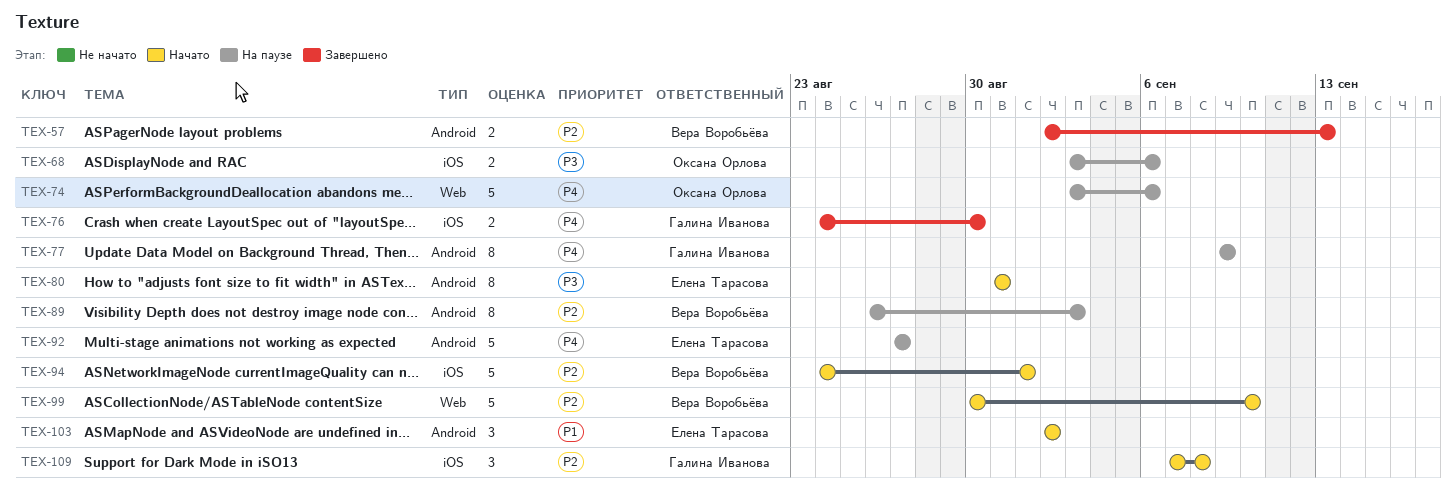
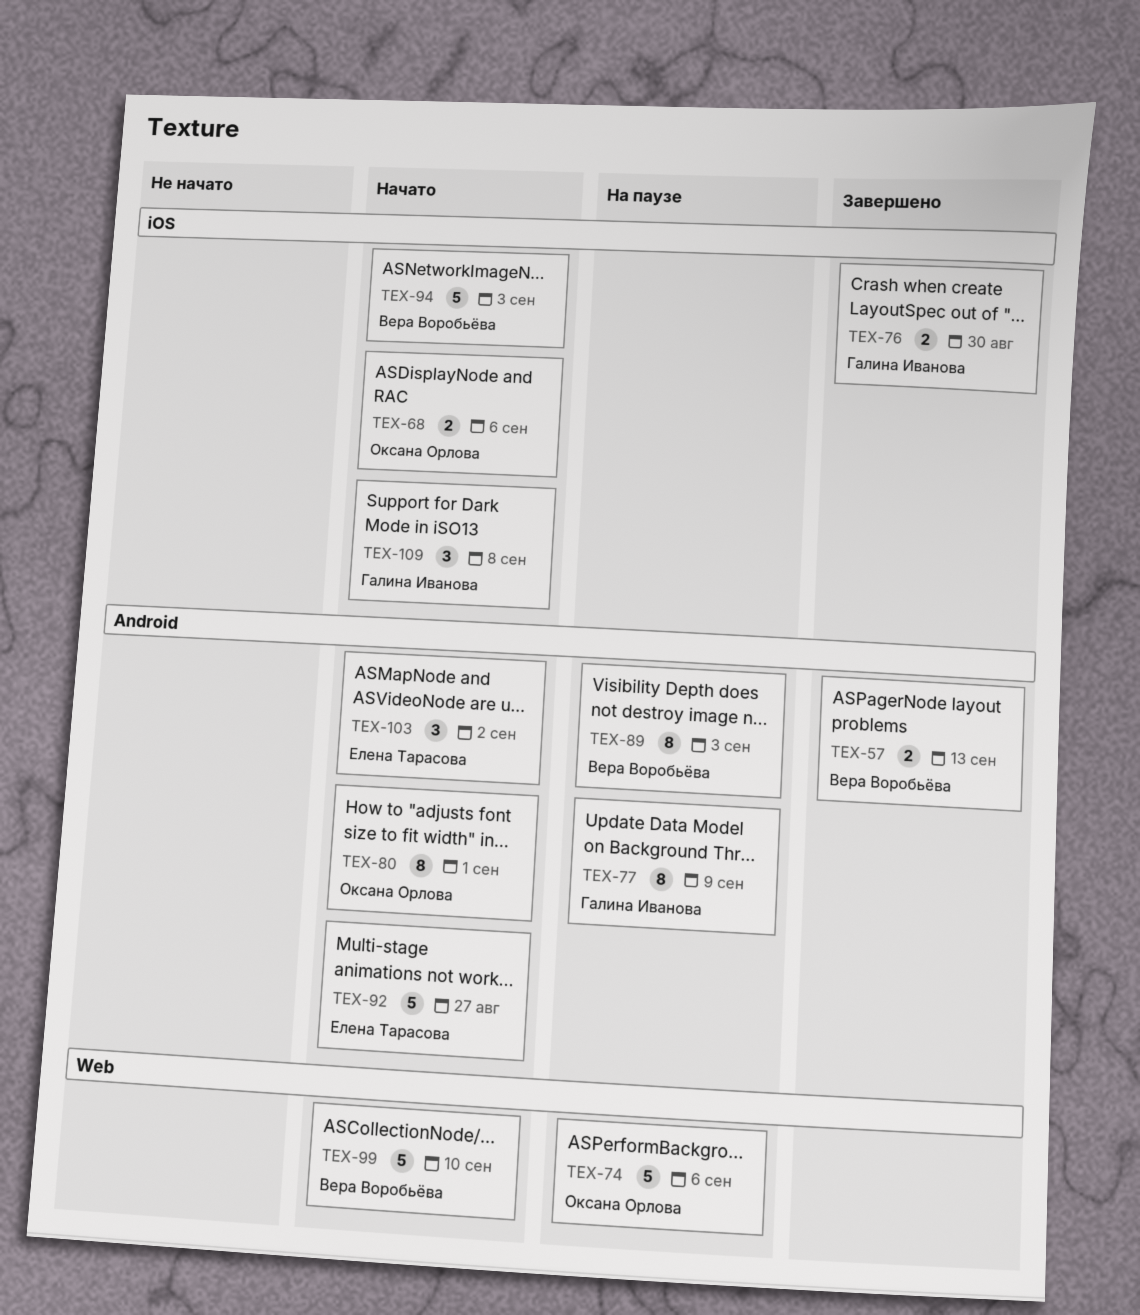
TEX-68, status: На паузе -> Начато
TEX-80, owner: Елена Тарасова -> Оксана Орлова
TEX-80, due: Aug 31 -> Sep 1
TEX-92, status: На паузе -> Начато
TEX-94, due: Sep 1 -> Sep 3

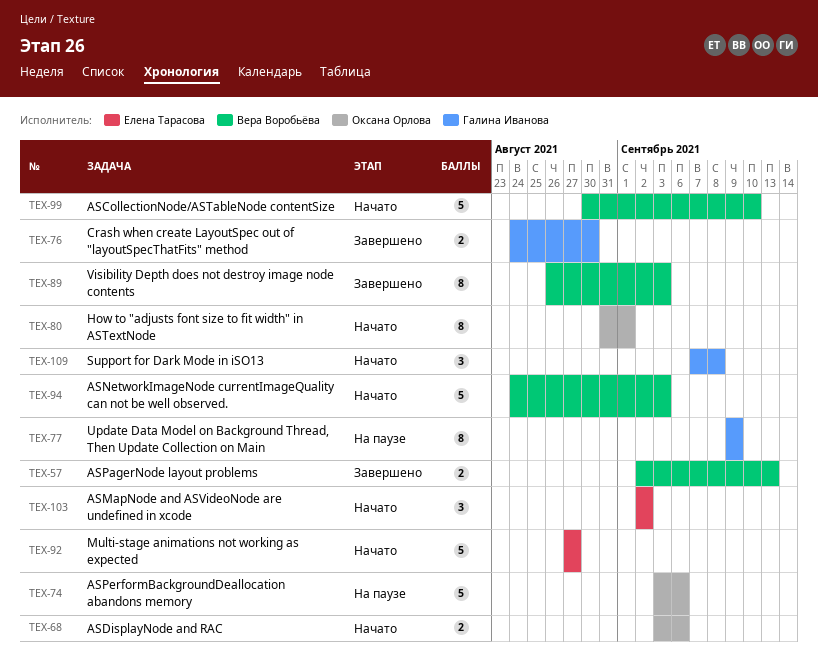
TEX-89, status: На паузе -> Завершено

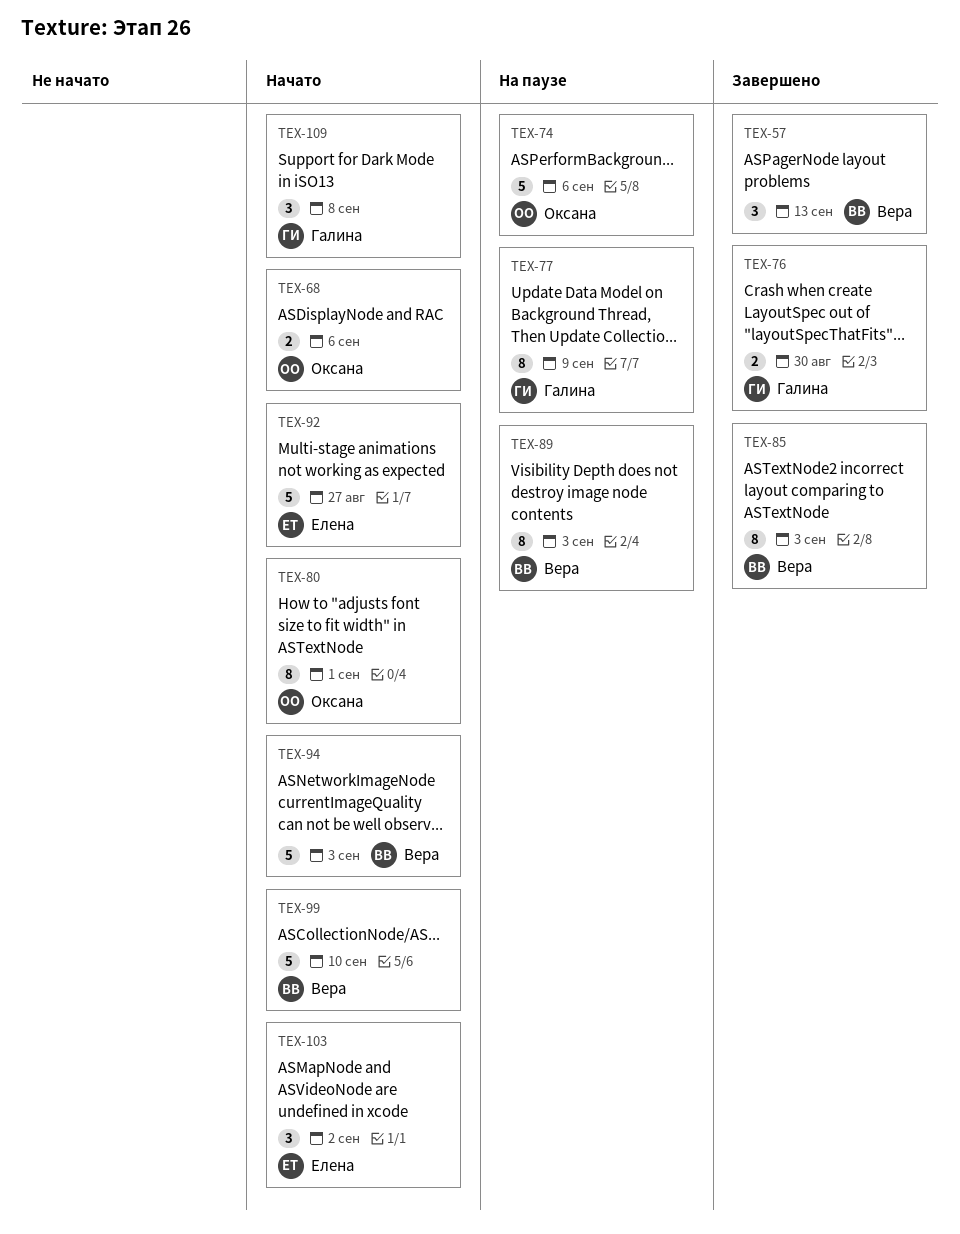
TEX-57, estimate: 2 -> 3
TEX-85: none -> present
TEX-89, status: Завершено -> На паузе

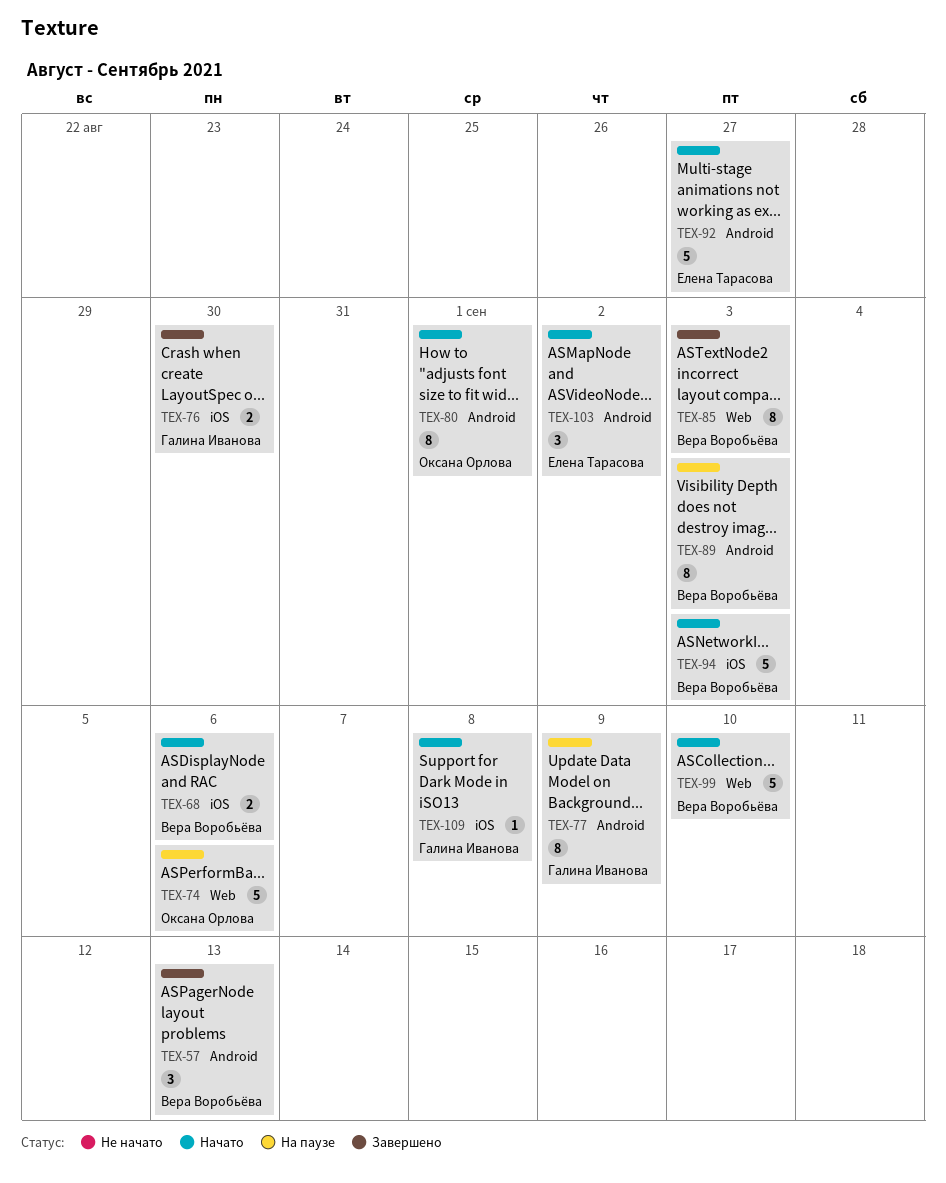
TEX-68, owner: Оксана Орлова -> Вера Воробьёва
TEX-109, estimate: 3 -> 1

